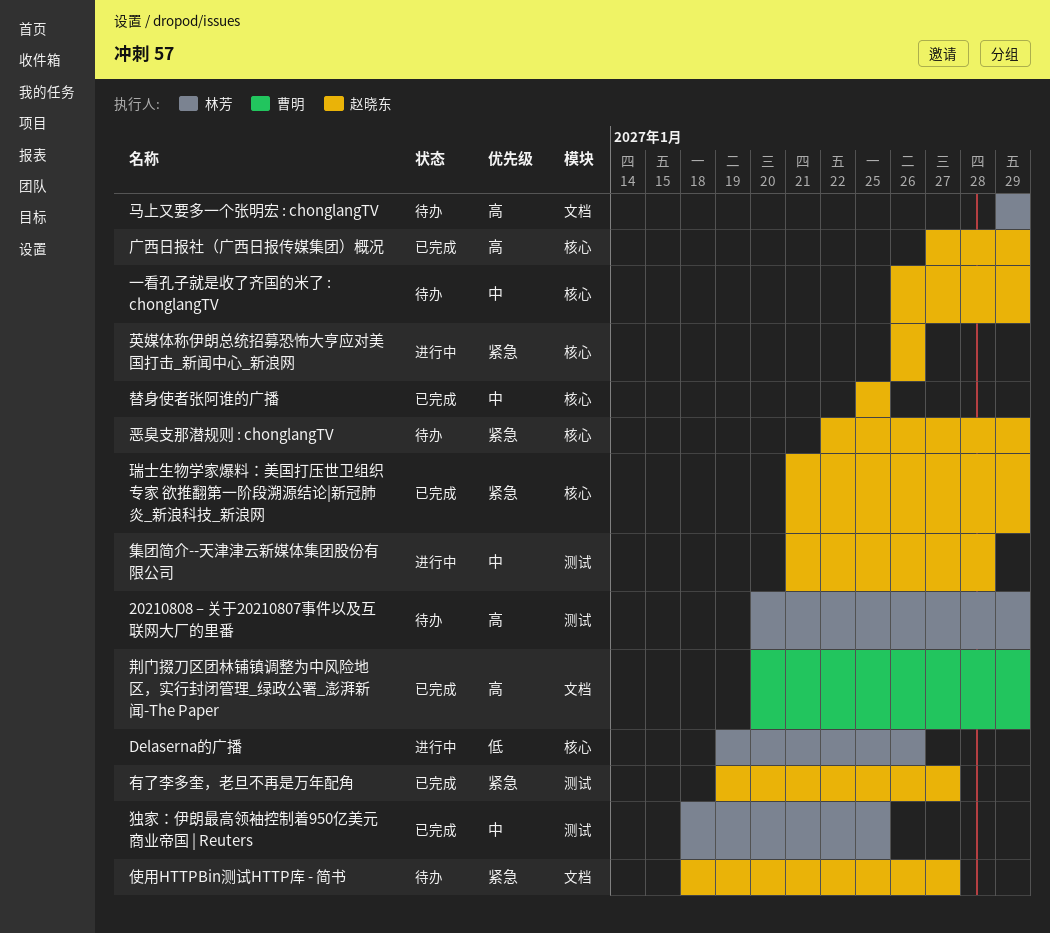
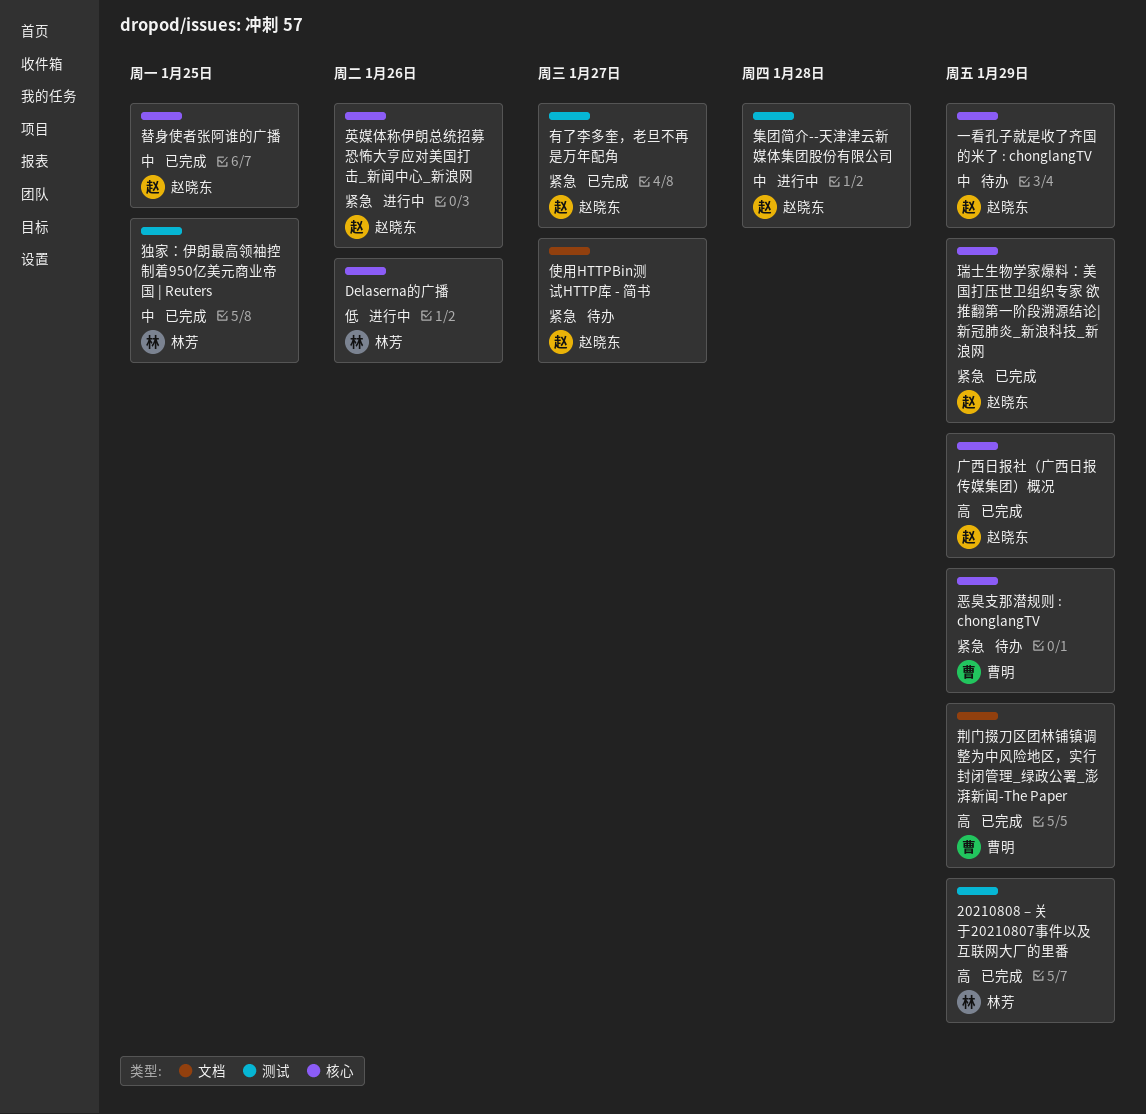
20210808 – 关于20210807事件以及互联网大厂的里番, status: 待办 -> 已完成
恶臭支那潜规则 : chonglangTV, owner: 赵晓东 -> 曹明
马上又要多一个张明宏 : chonglangTV: present -> none

